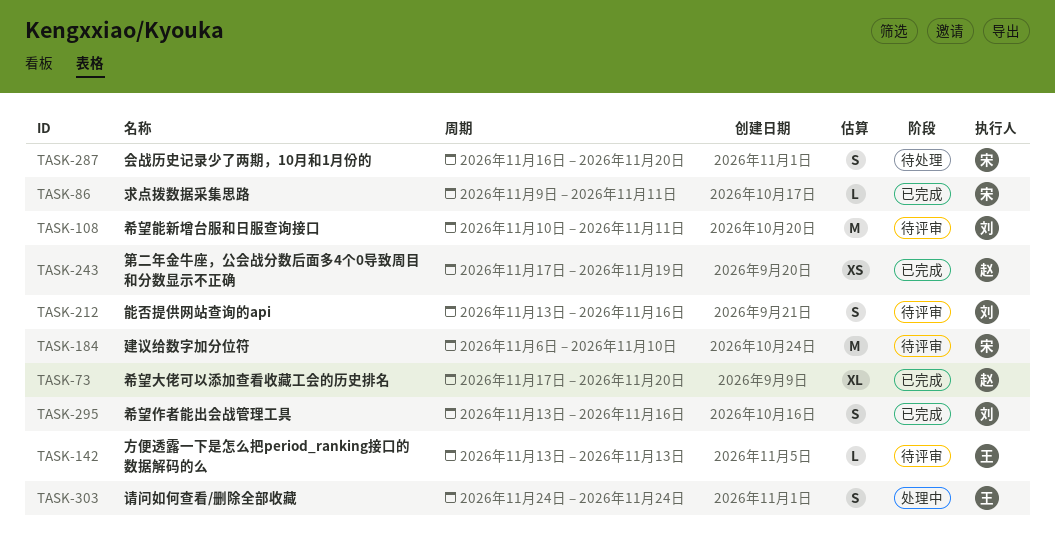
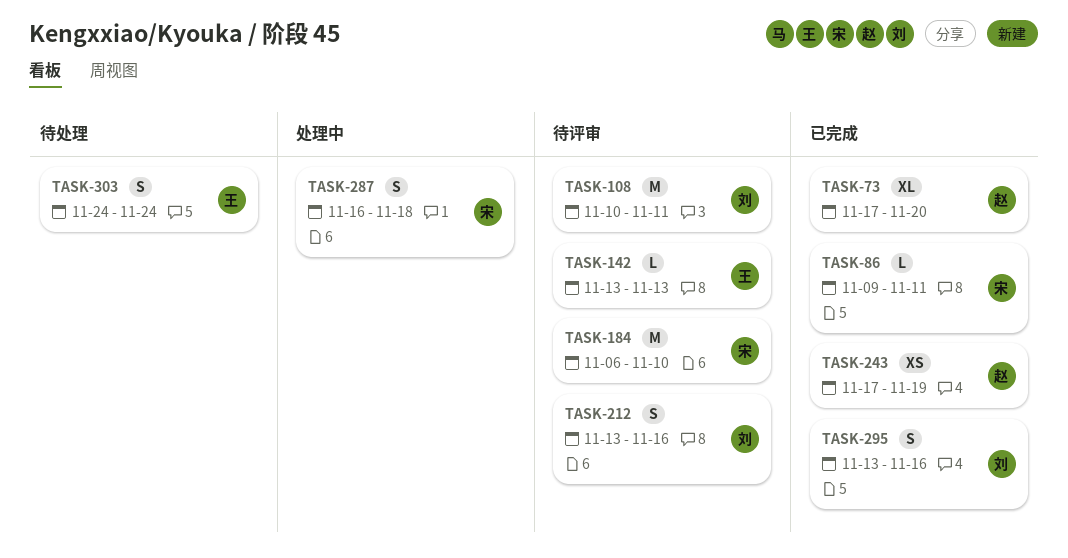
TASK-287, status: 待处理 -> 处理中
TASK-287, due: Nov 20 -> Nov 18
TASK-303, status: 处理中 -> 待处理

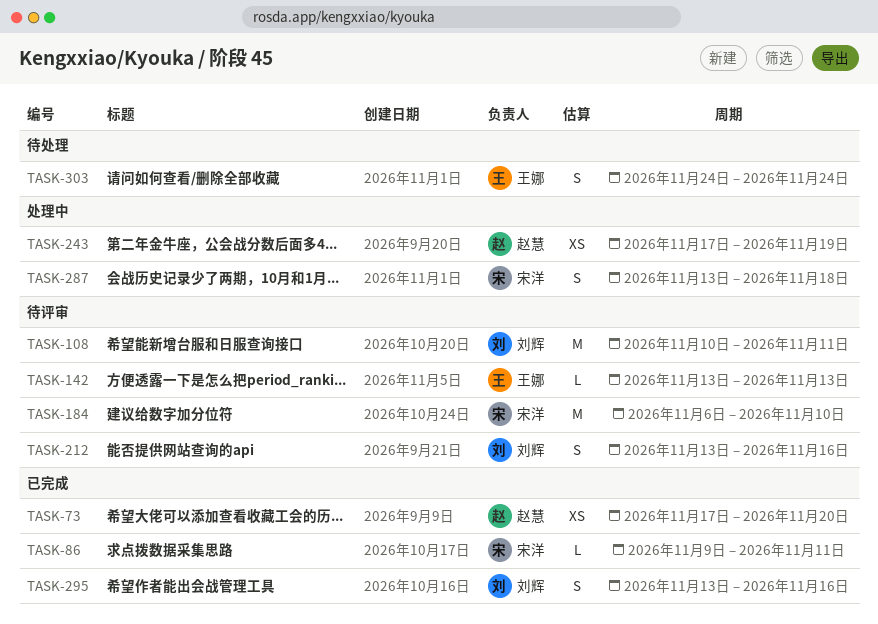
TASK-73, estimate: XL -> XS
TASK-243, status: 已完成 -> 处理中
TASK-287, start: Nov 16 -> Nov 13

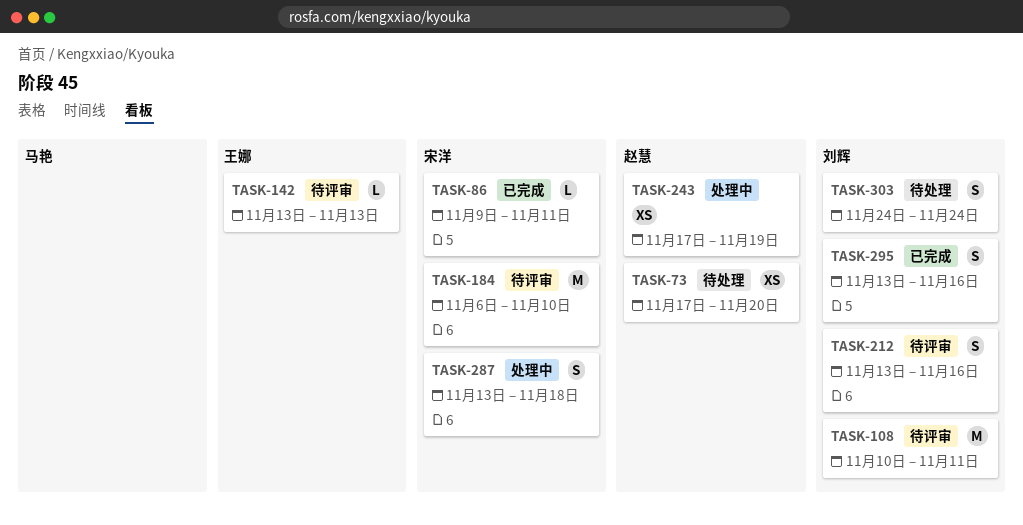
TASK-73, status: 已完成 -> 待处理
TASK-303, owner: 王娜 -> 刘辉

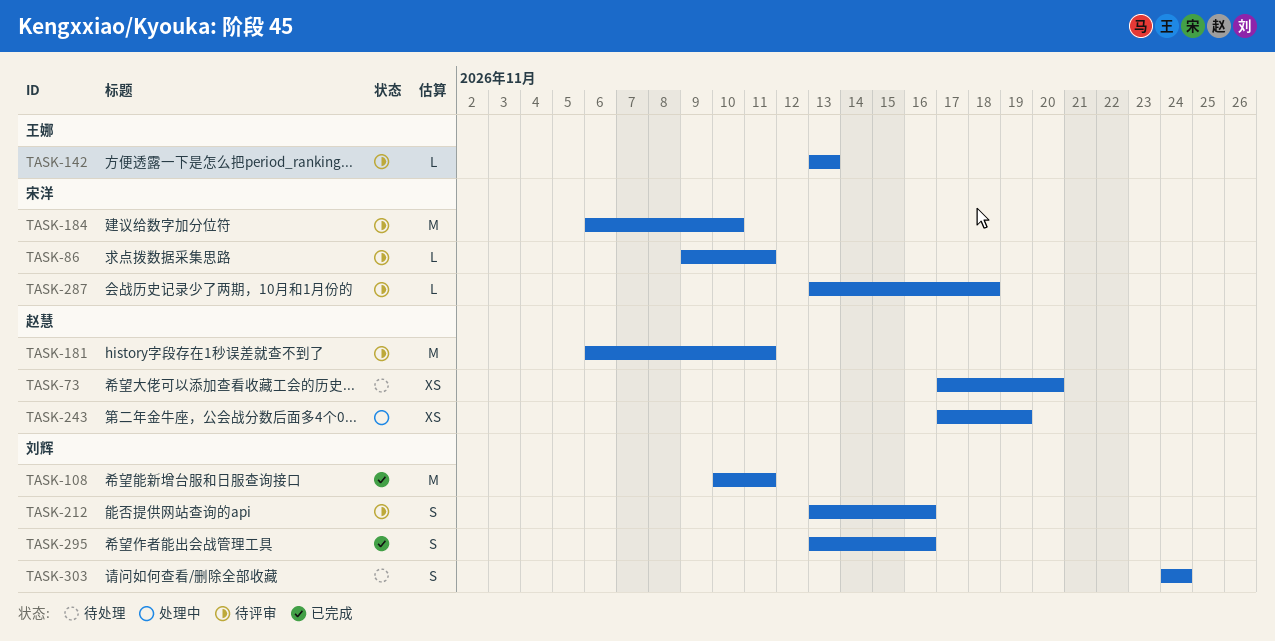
TASK-86, status: 已完成 -> 待评审
TASK-108, status: 待评审 -> 已完成
TASK-181: none -> present
TASK-287, status: 处理中 -> 待评审
TASK-287, estimate: S -> L

